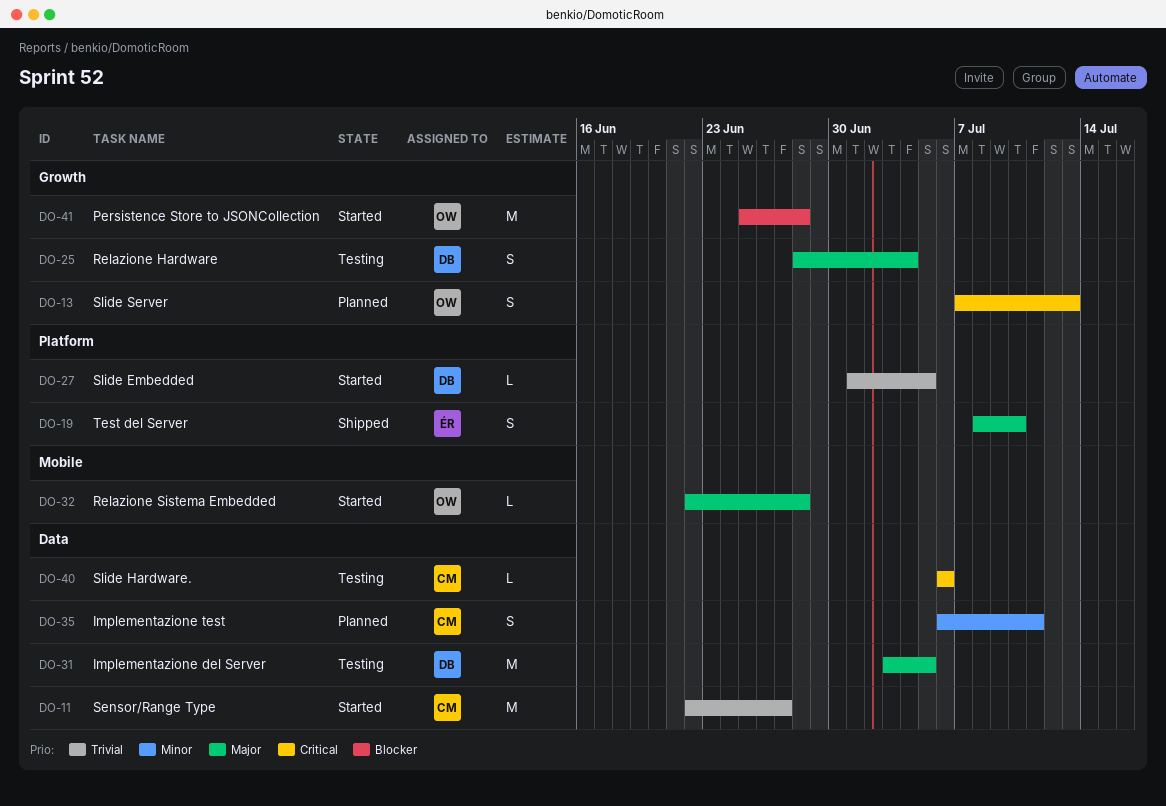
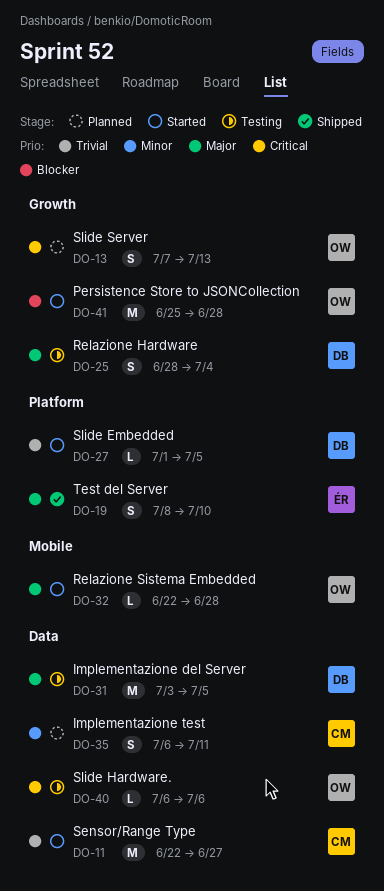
DO-40, owner: CM -> OW

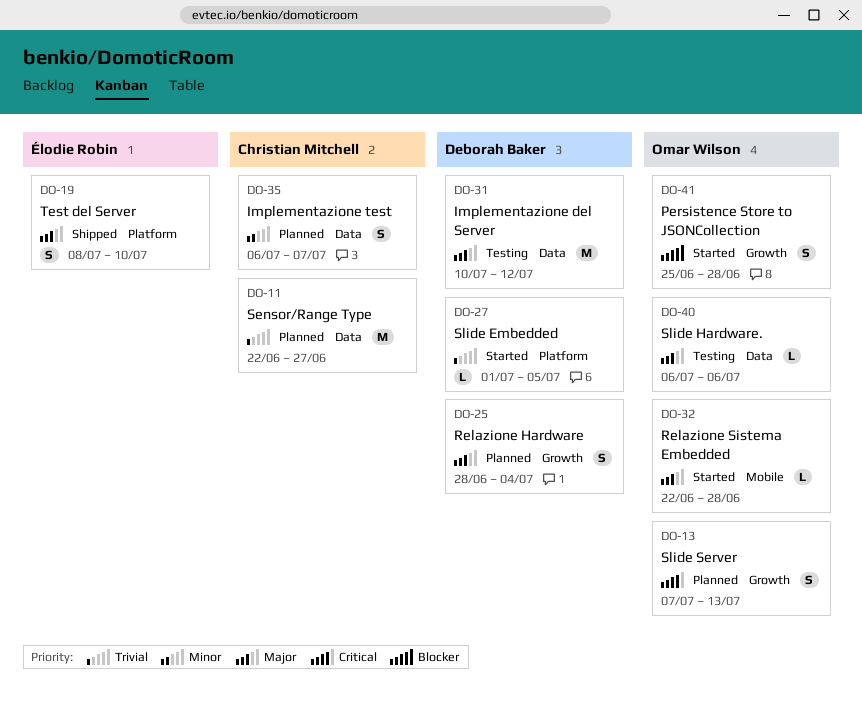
DO-11, status: Started -> Planned
DO-25, status: Testing -> Planned
DO-31, start: Jul 3 -> Jul 10
DO-31, due: Jul 5 -> Jul 12
DO-35, due: Jul 11 -> Jul 7
DO-40, priority: Critical -> Major
DO-41, estimate: M -> S

